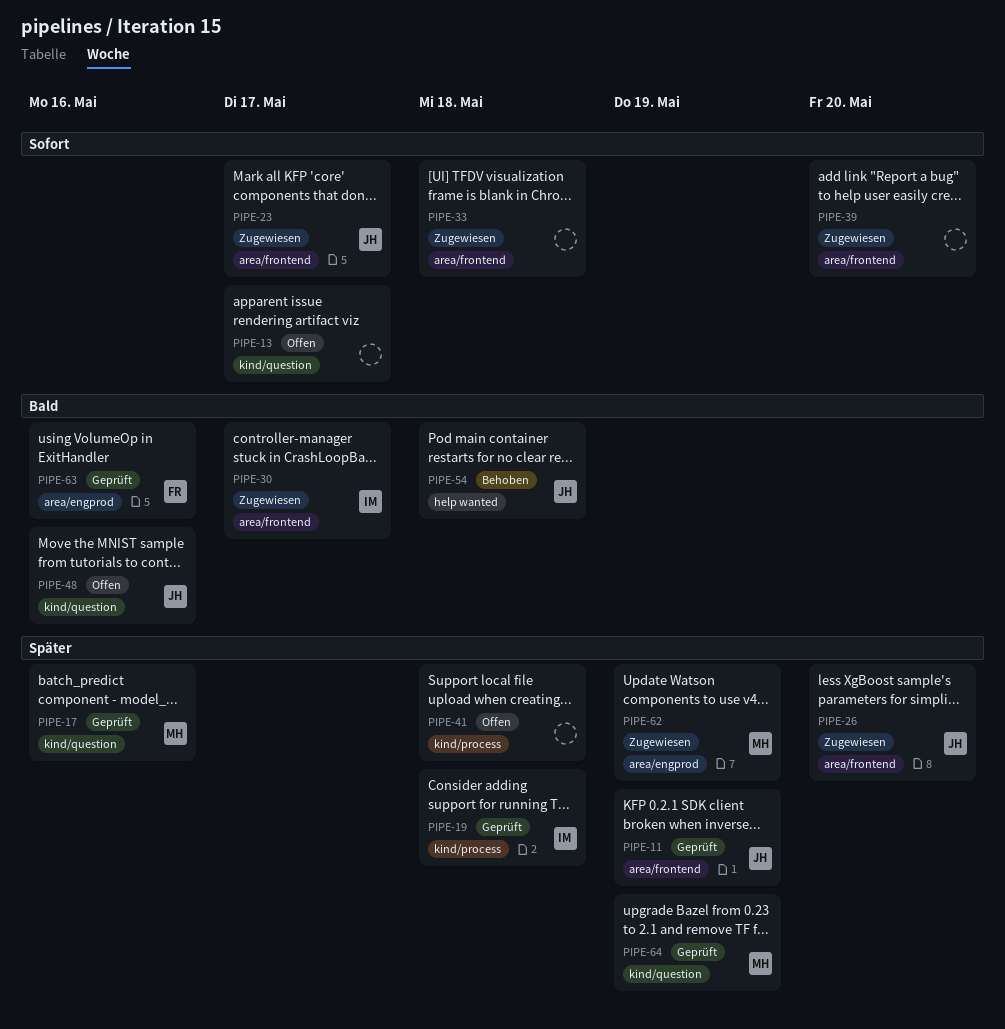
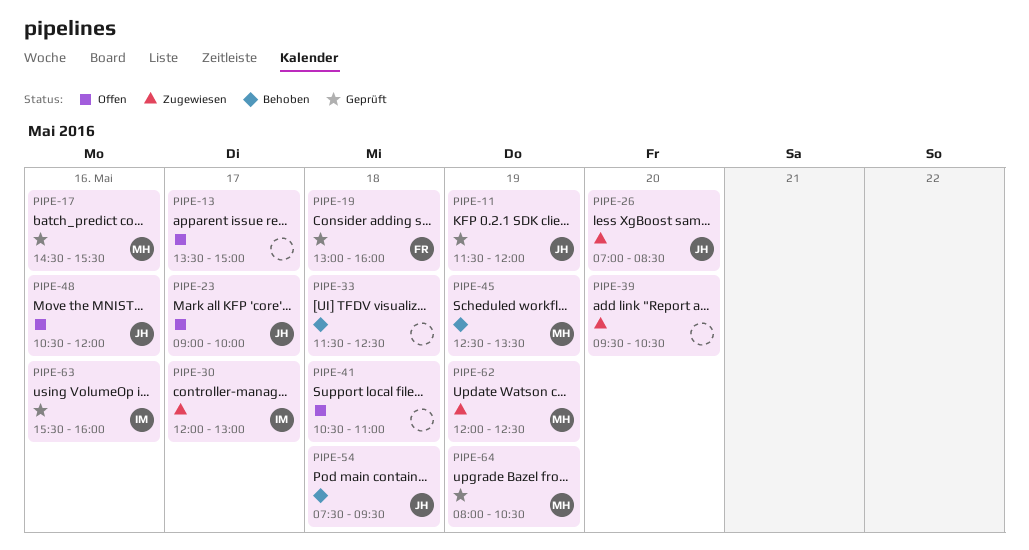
PIPE-19, owner: IM -> FR
PIPE-23, status: Zugewiesen -> Offen
PIPE-33, status: Zugewiesen -> Behoben
PIPE-45: none -> present
PIPE-63, owner: FR -> IM

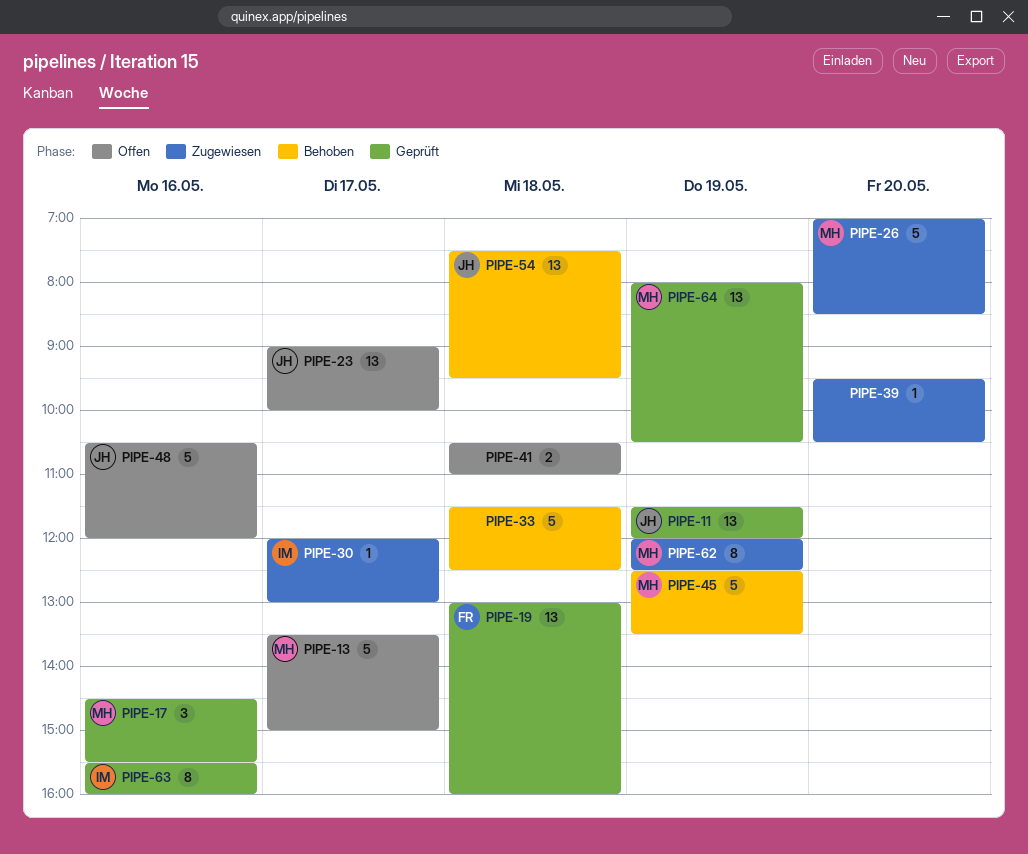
PIPE-13, owner: none -> MH
PIPE-26, owner: JH -> MH

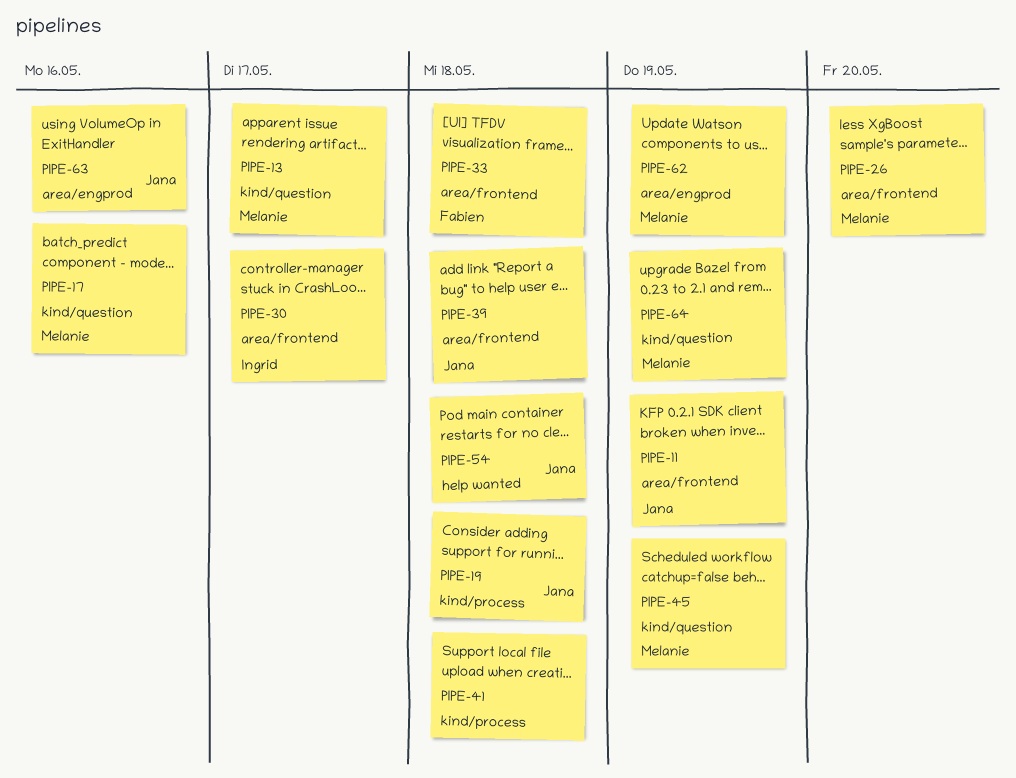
PIPE-19, owner: Fabien -> Jana
PIPE-23: present -> none
PIPE-33, owner: none -> Fabien
PIPE-39, owner: none -> Jana
PIPE-39, day: May 20 -> May 18
PIPE-48: present -> none
PIPE-63, owner: Ingrid -> Jana

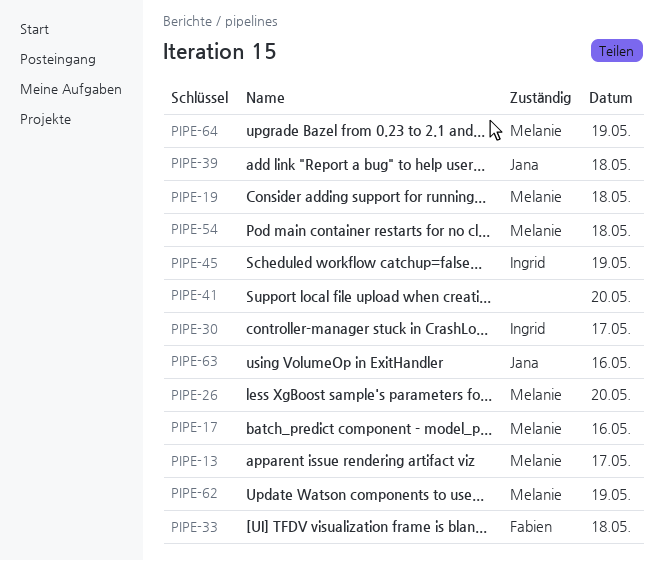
PIPE-11: present -> none
PIPE-19, owner: Jana -> Melanie
PIPE-41, day: May 18 -> May 20
PIPE-45, owner: Melanie -> Ingrid
PIPE-54, owner: Jana -> Melanie

